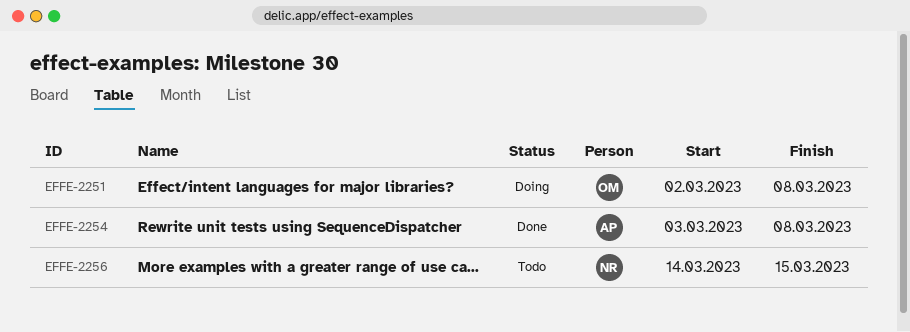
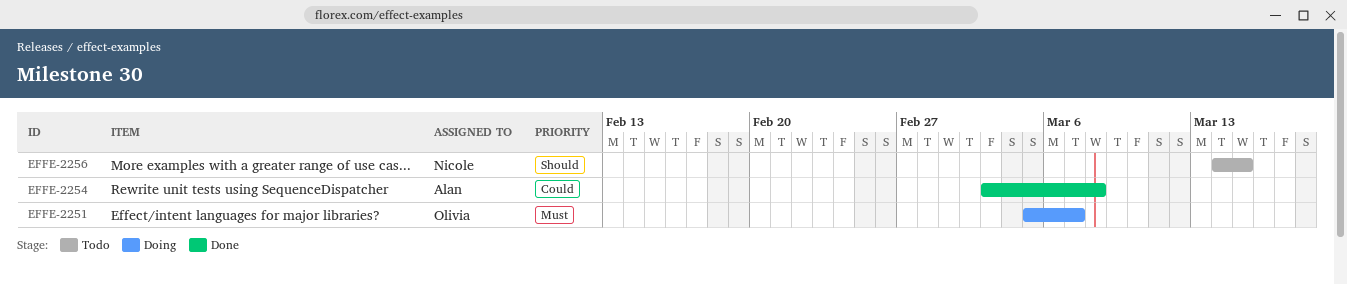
EFFE-2251, start: Mar 2 -> Mar 5
EFFE-2251, due: Mar 8 -> Mar 7

